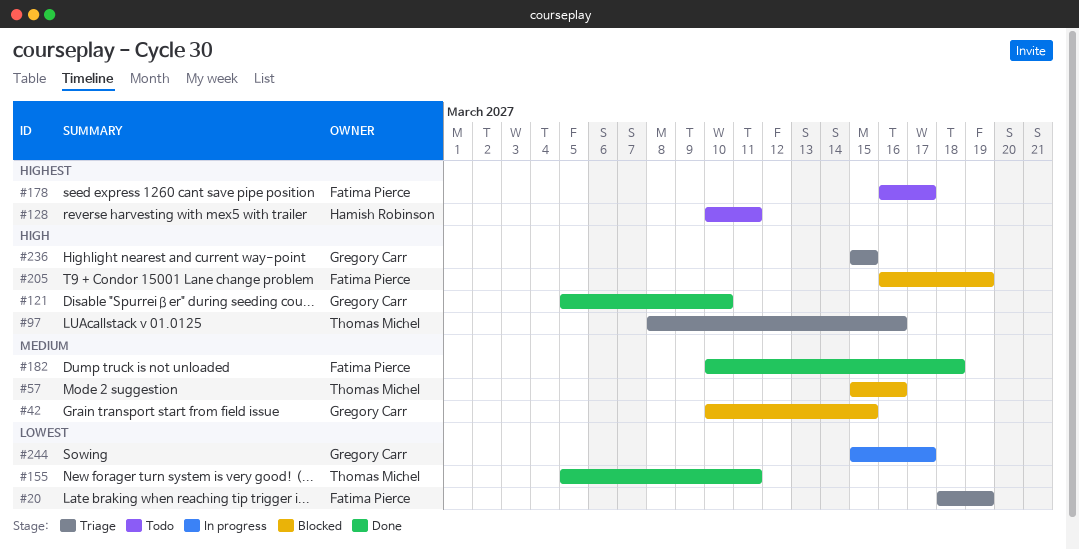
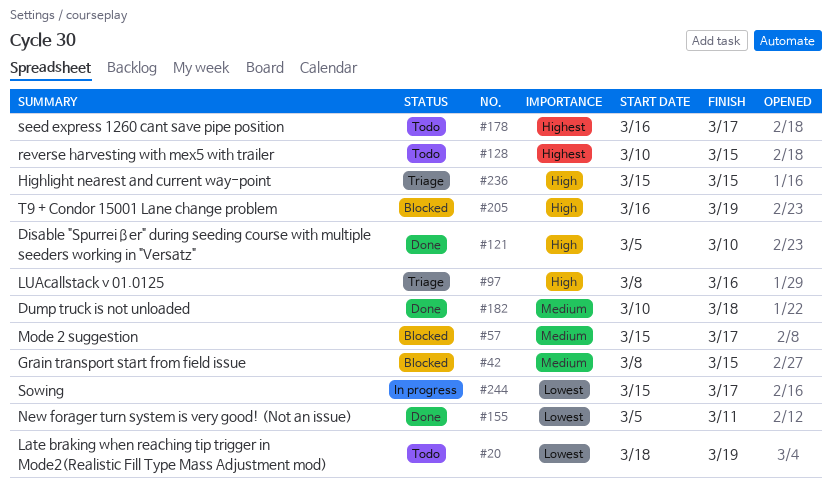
#20, status: Triage -> Todo
#42, start: Mar 10 -> Mar 8
#57, due: Mar 16 -> Mar 17
#128, due: Mar 11 -> Mar 15

